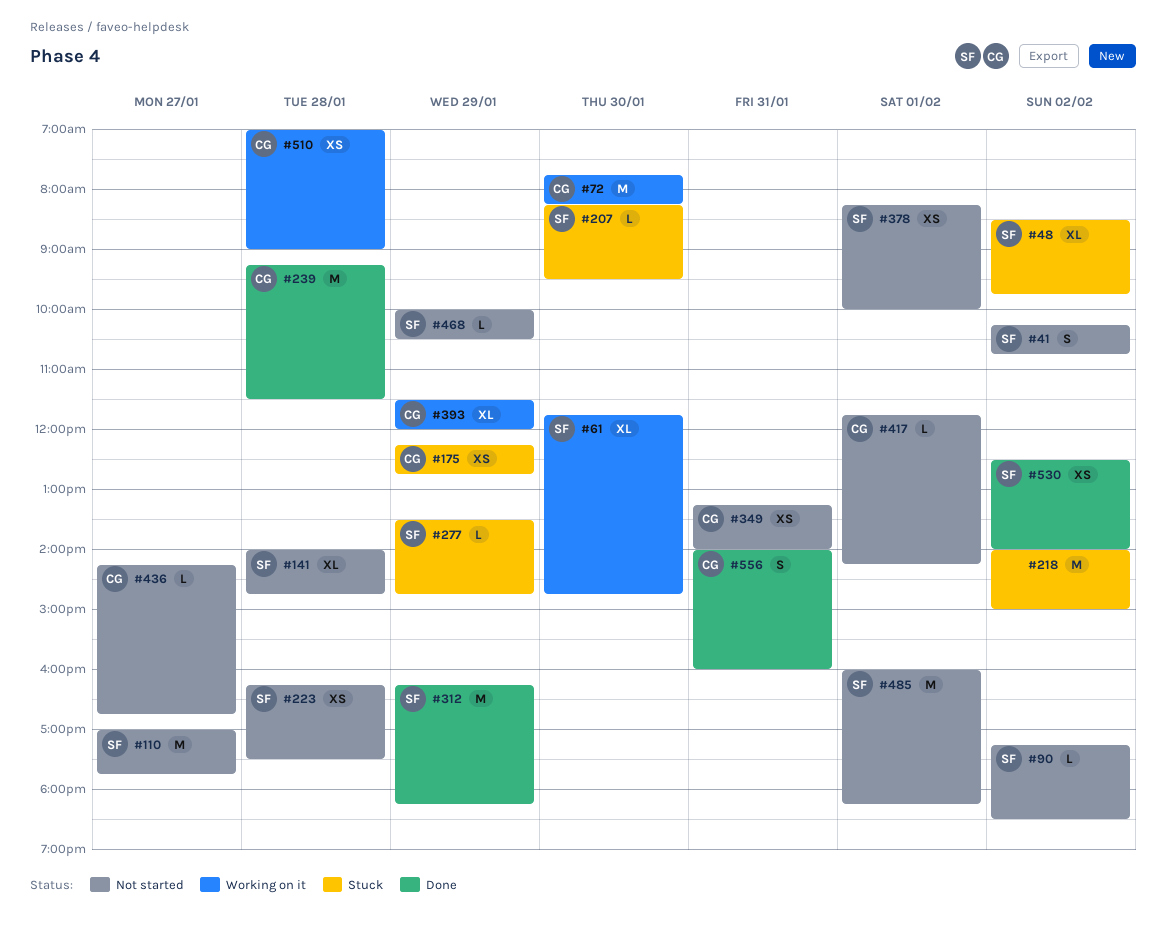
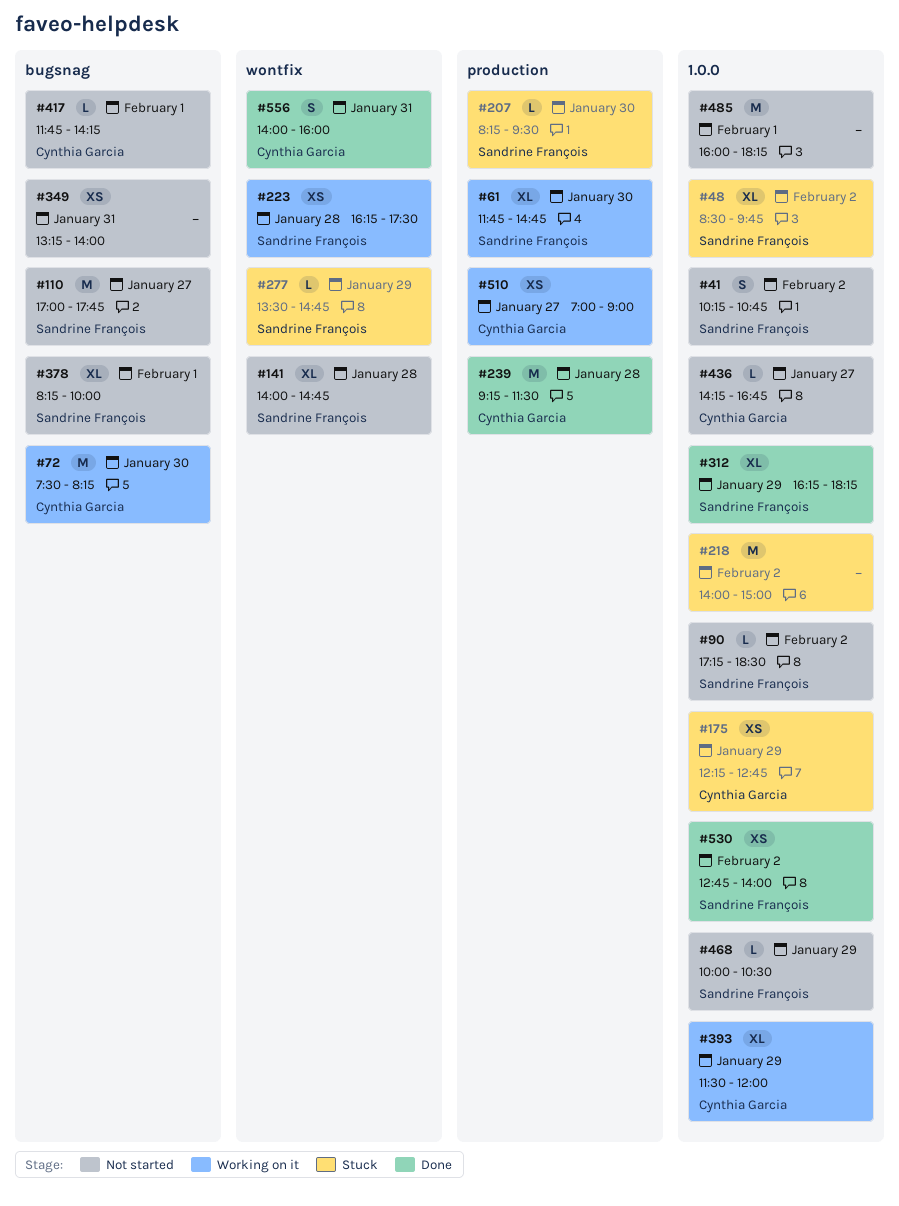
#72, begins: 07:45 -> 07:30
#223, status: Not started -> Working on it
#312, estimate: M -> XL
#349, owner: Cynthia Garcia -> none
#378, estimate: XS -> XL
#485, owner: Sandrine François -> none
#510, day: Jan 28 -> Jan 27
#530, begins: 12:30 -> 12:45

